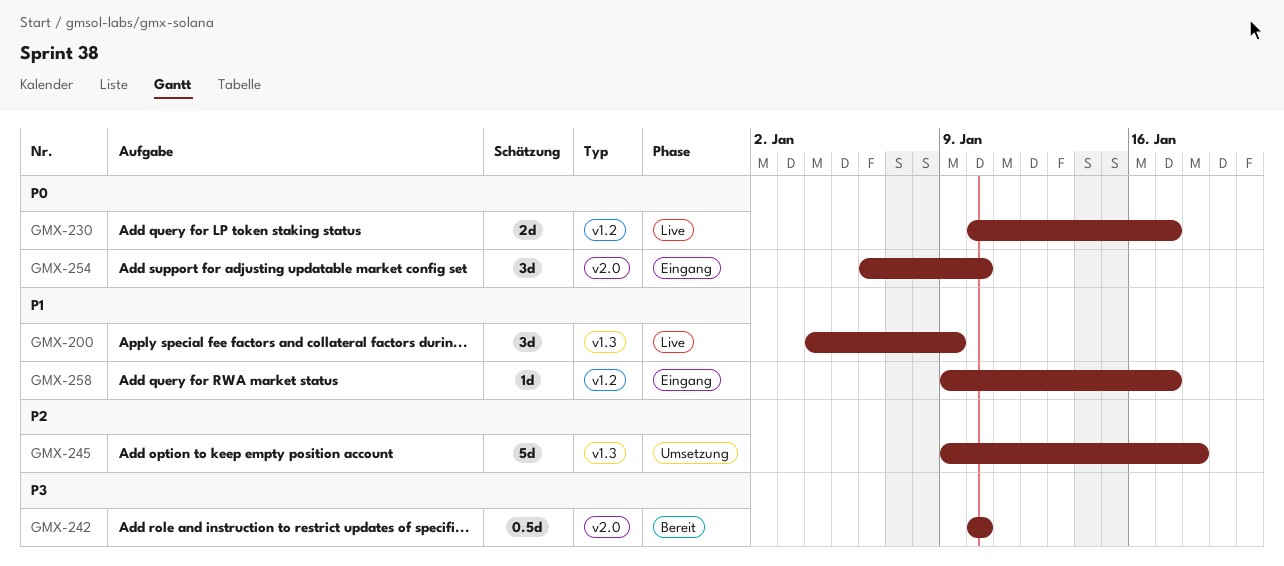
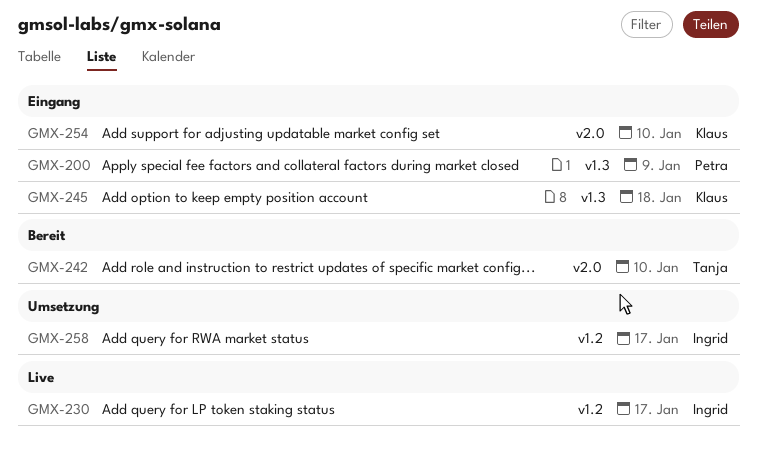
GMX-200, status: Live -> Eingang
GMX-245, status: Umsetzung -> Eingang
GMX-258, status: Eingang -> Umsetzung

